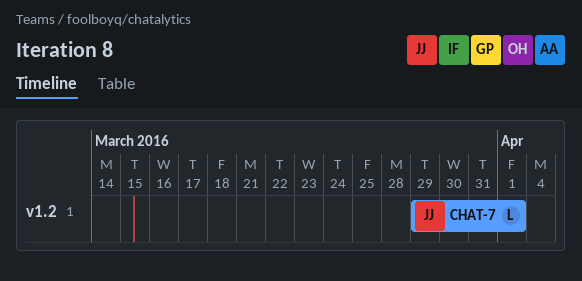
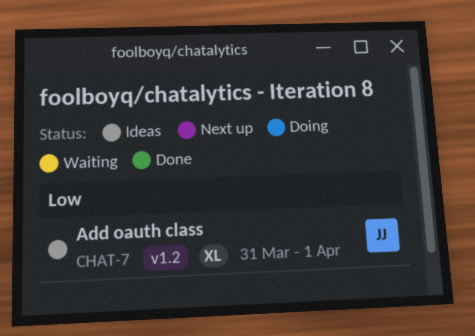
CHAT-7, estimate: L -> XL
CHAT-7, start: Mar 29 -> Mar 31

